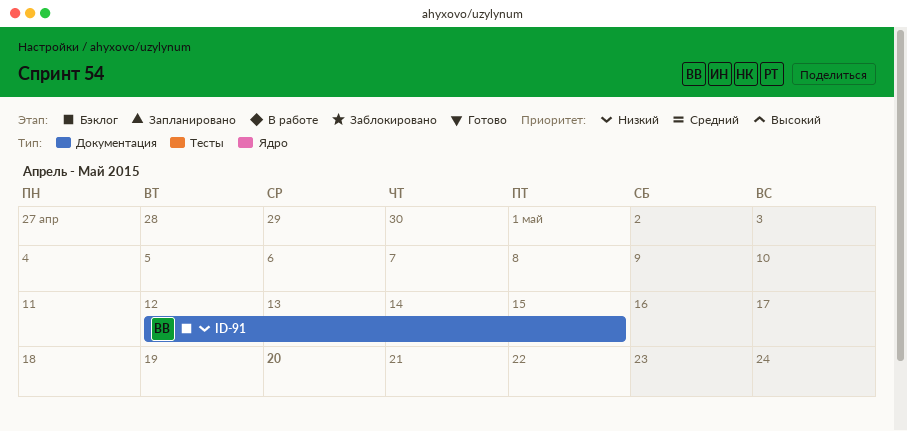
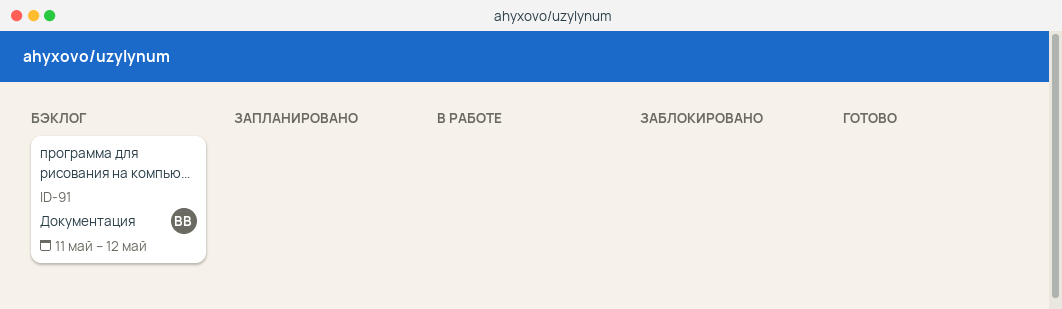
ID-91, start: May 12 -> May 11
ID-91, due: May 15 -> May 12

